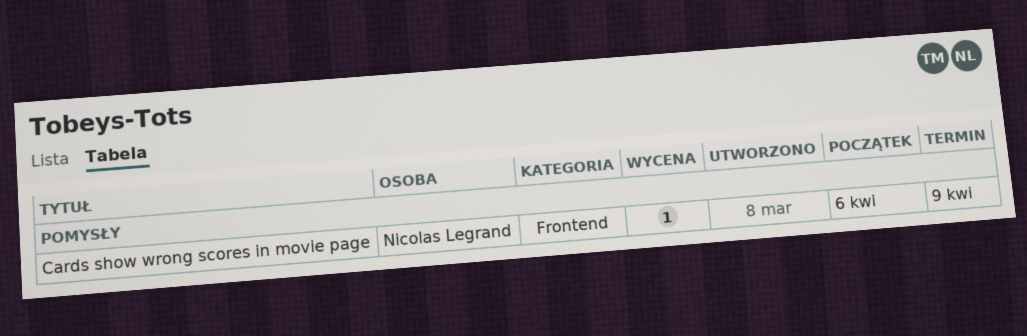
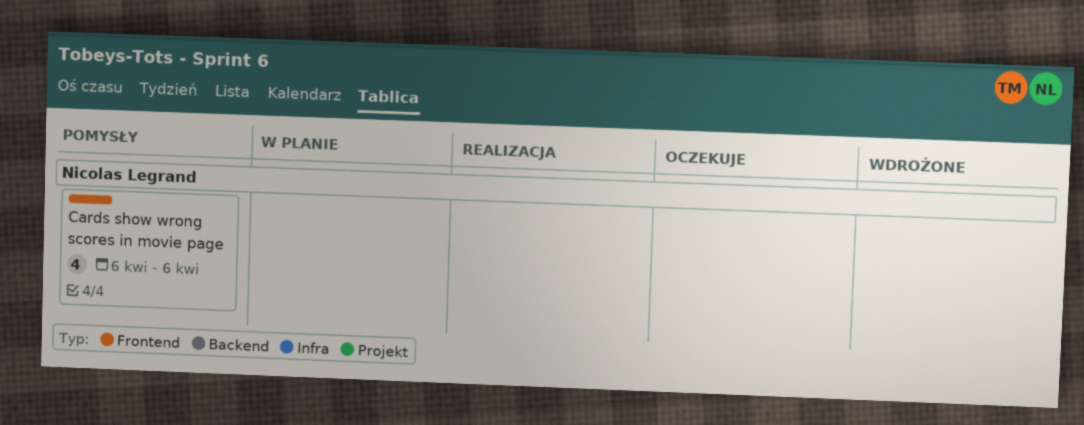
Cards show wrong scores in movie page, estimate: 1 -> 4
Cards show wrong scores in movie page, due: Apr 9 -> Apr 6

